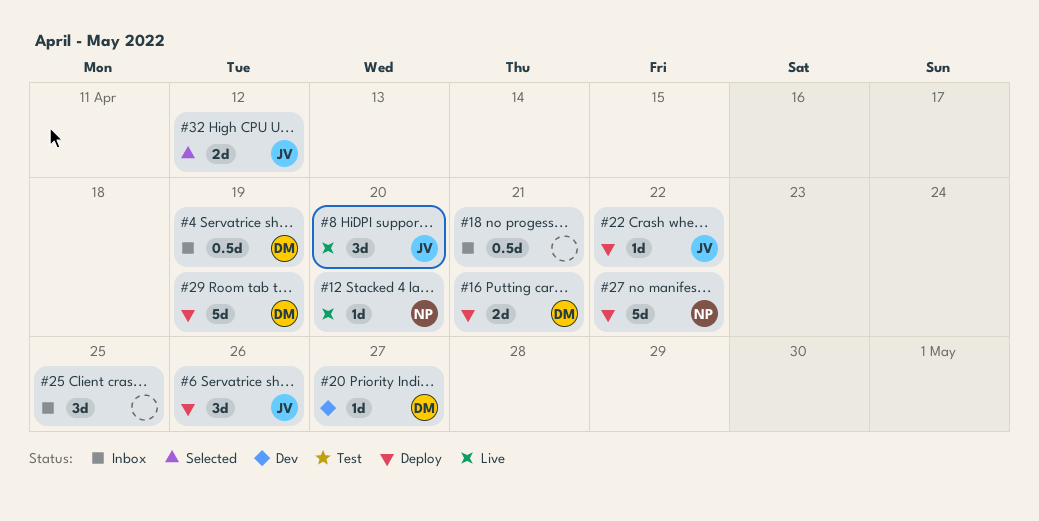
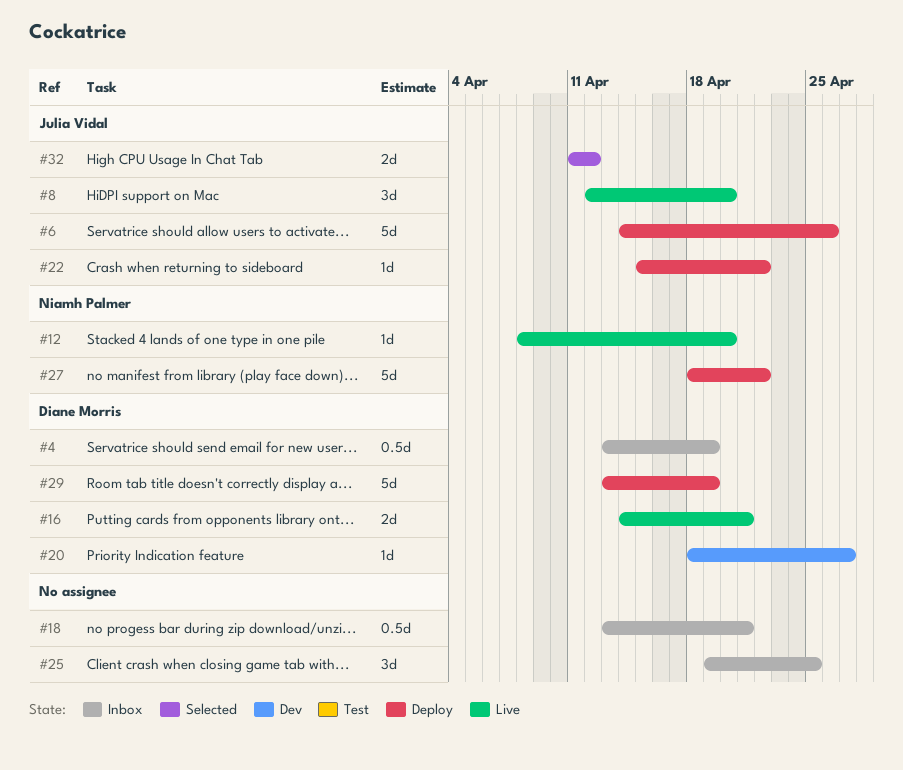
#6, estimate: 3d -> 5d
#16, status: Deploy -> Live

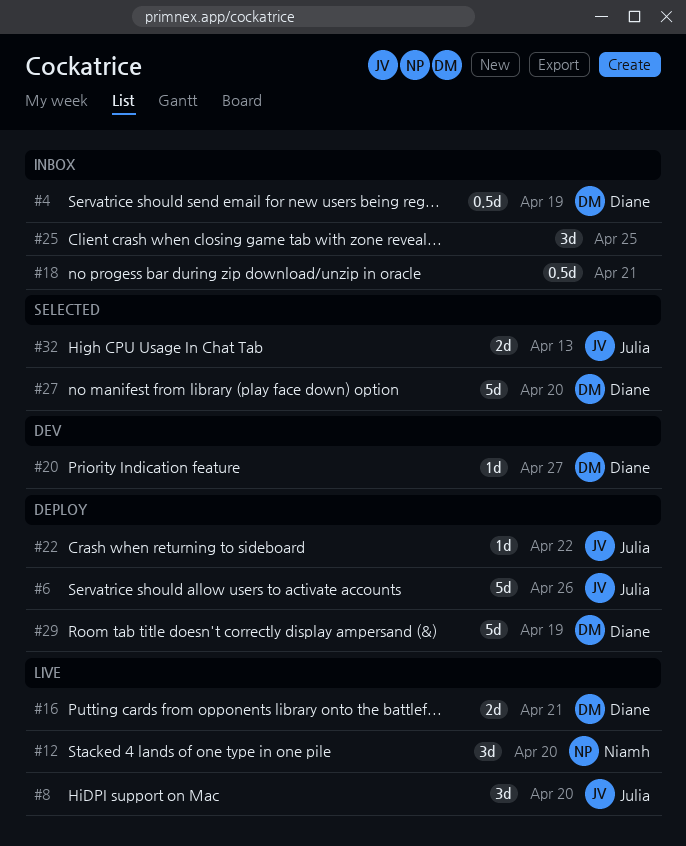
#12, estimate: 1d -> 3d
#27, status: Deploy -> Selected
#27, owner: Niamh Palmer -> Diane Morris
#27, due: Apr 22 -> Apr 20
#32, due: Apr 12 -> Apr 13

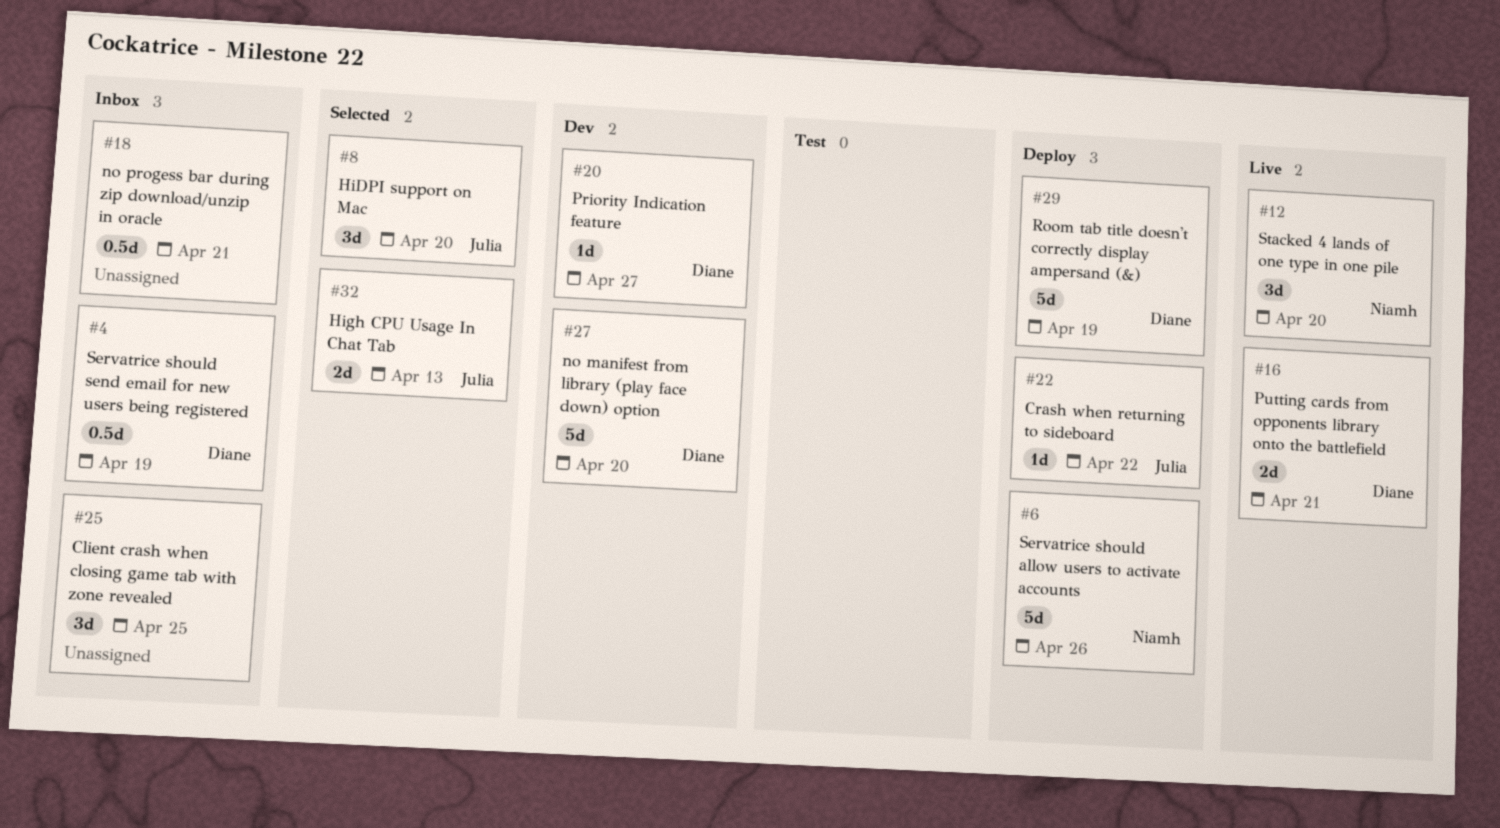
#6, owner: Julia -> Niamh
#8, status: Live -> Selected
#27, status: Selected -> Dev

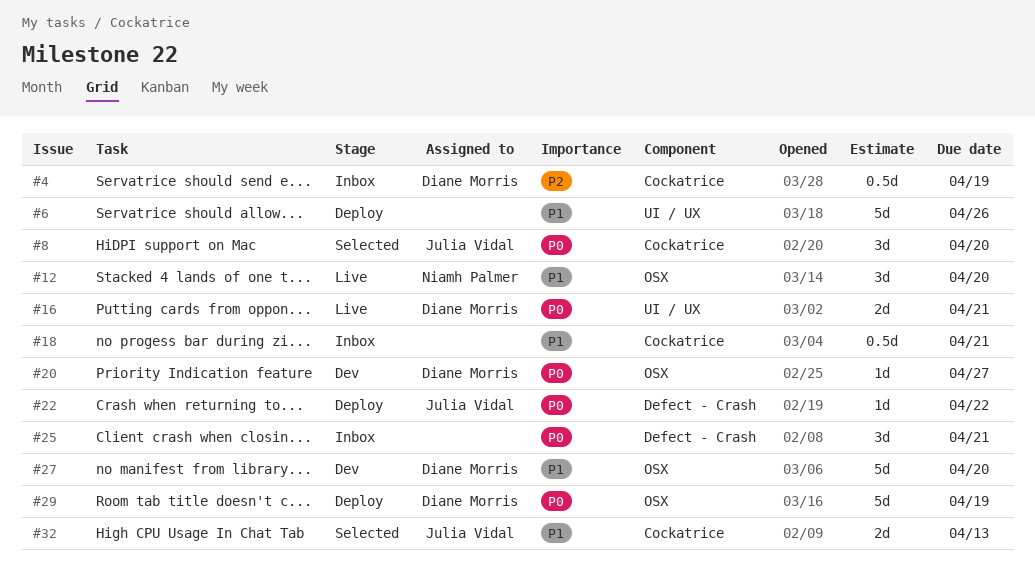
#6, owner: Niamh Palmer -> none
#25, due: Apr 25 -> Apr 21

